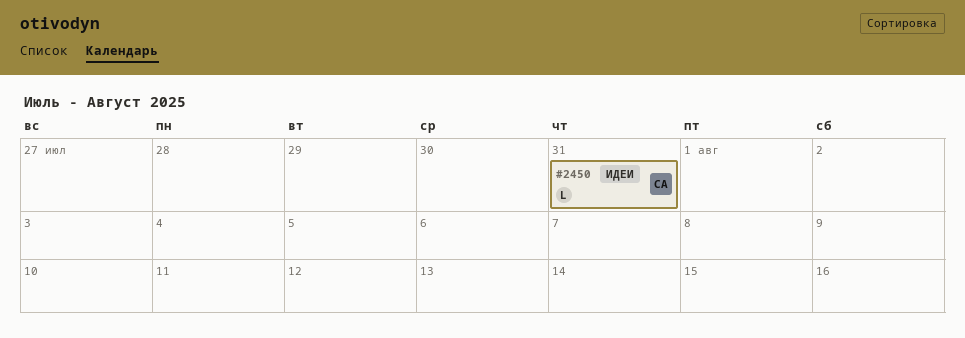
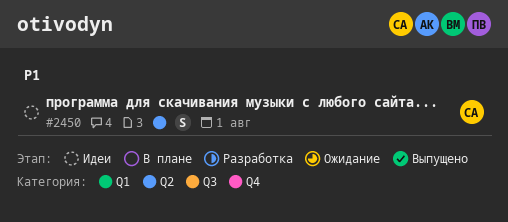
#2450, estimate: L -> S
#2450, due: Jul 31 -> Aug 1

